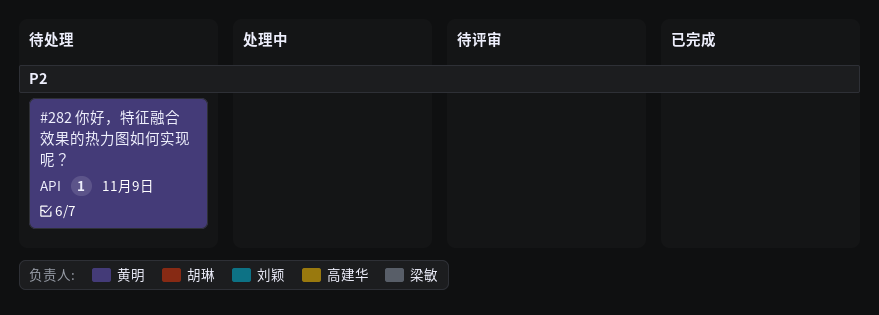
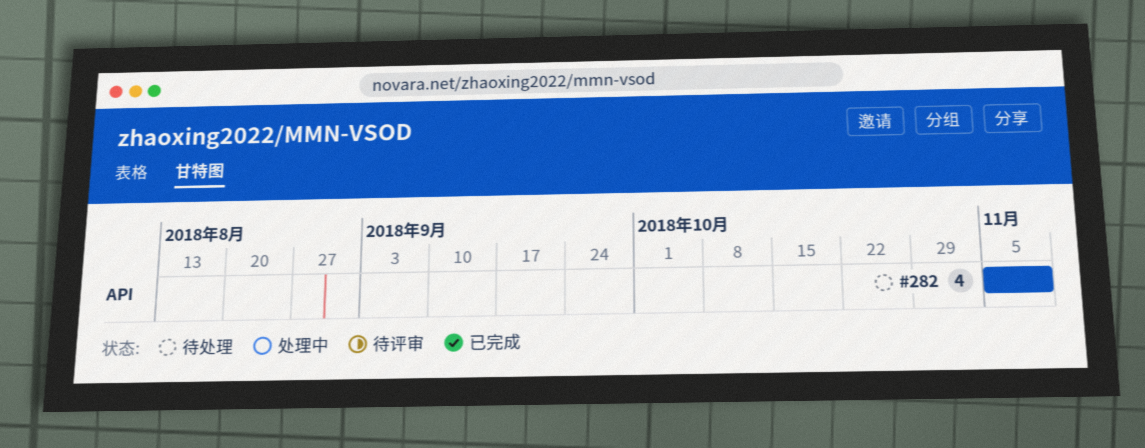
#282, estimate: 1 -> 4

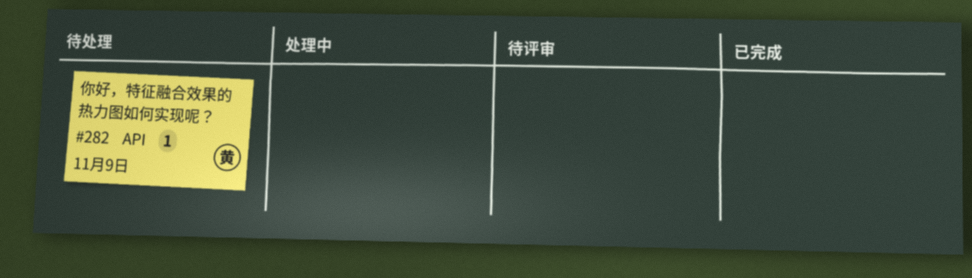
#282, estimate: 4 -> 1

